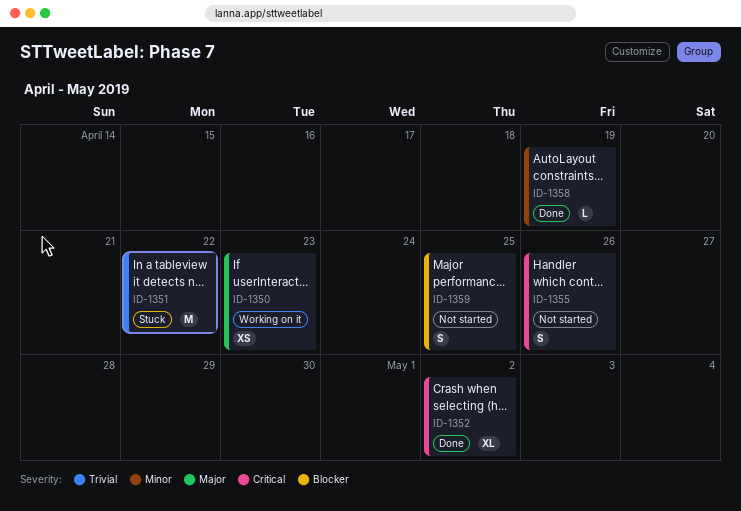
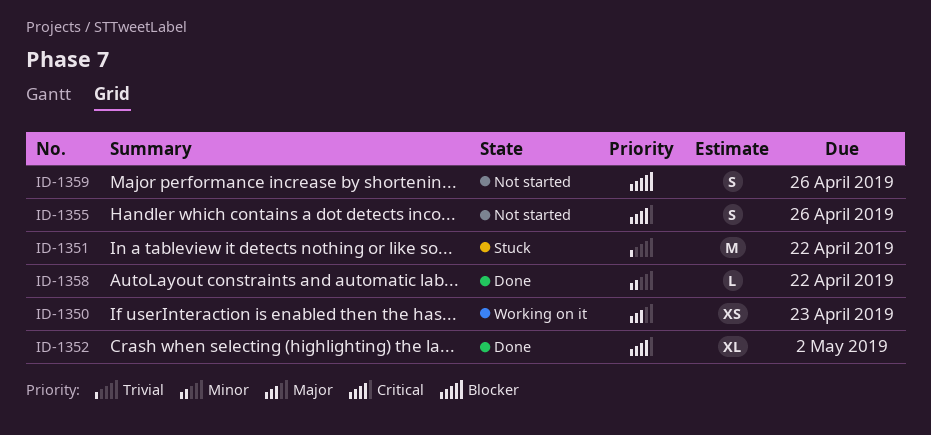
ID-1358, due: Apr 19 -> Apr 22
ID-1359, due: Apr 25 -> Apr 26

